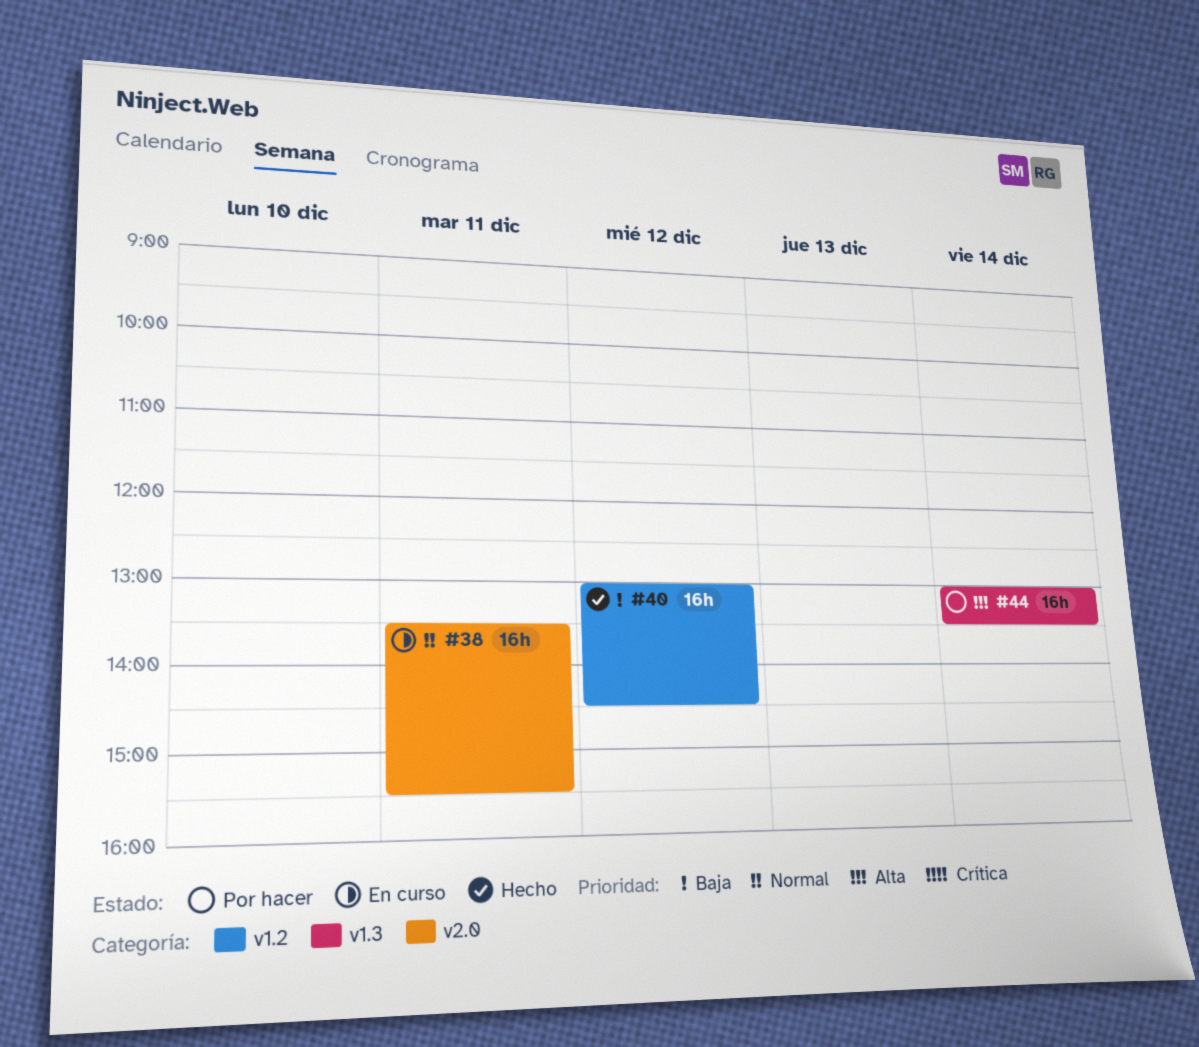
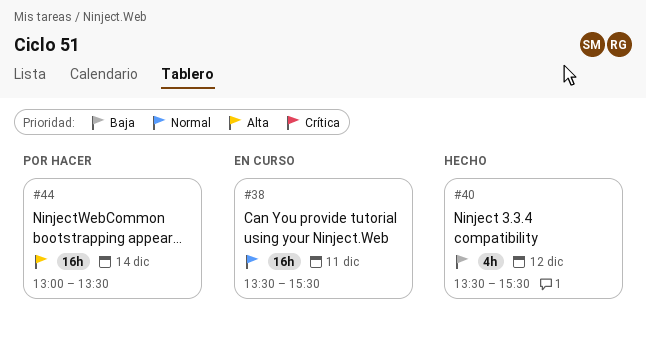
#40, estimate: 16h -> 4h
#40, begins: 13:00 -> 13:30
#40, ends: 14:30 -> 15:30

